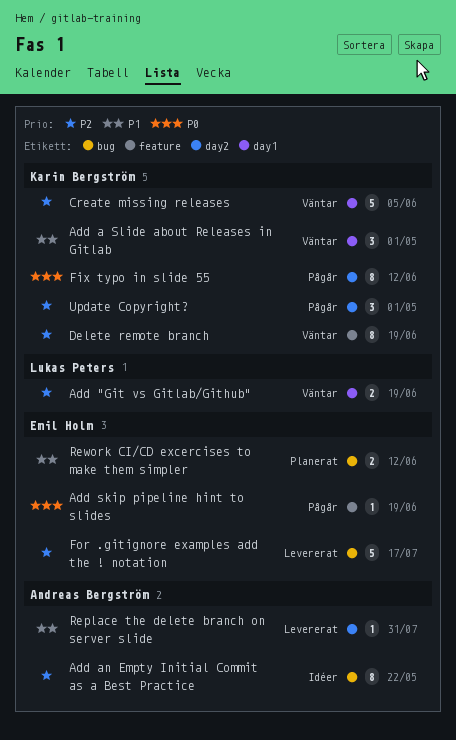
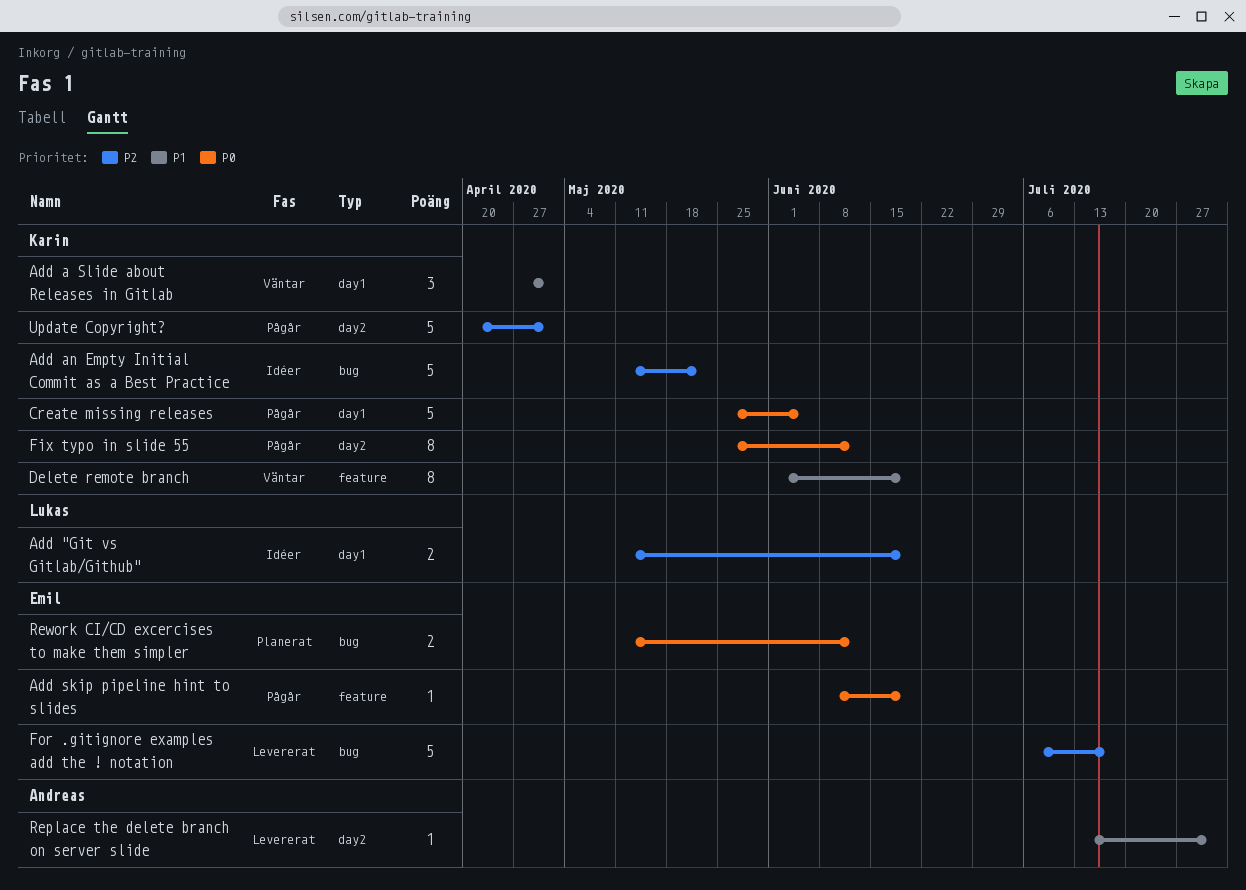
Add "Git vs Gitlab/Github", status: Väntar -> Idéer
Add an Empty Initial Commit as a Best Practice, owner: Andreas Bergström -> Karin Bergström
Add an Empty Initial Commit as a Best Practice, estimate: 8 -> 5
Create missing releases, status: Väntar -> Pågår
Create missing releases, priority: P2 -> P0
Delete remote branch, priority: P2 -> P1
Rework CI/CD excercises to make them simpler, priority: P1 -> P0
Update Copyright?, estimate: 3 -> 5

